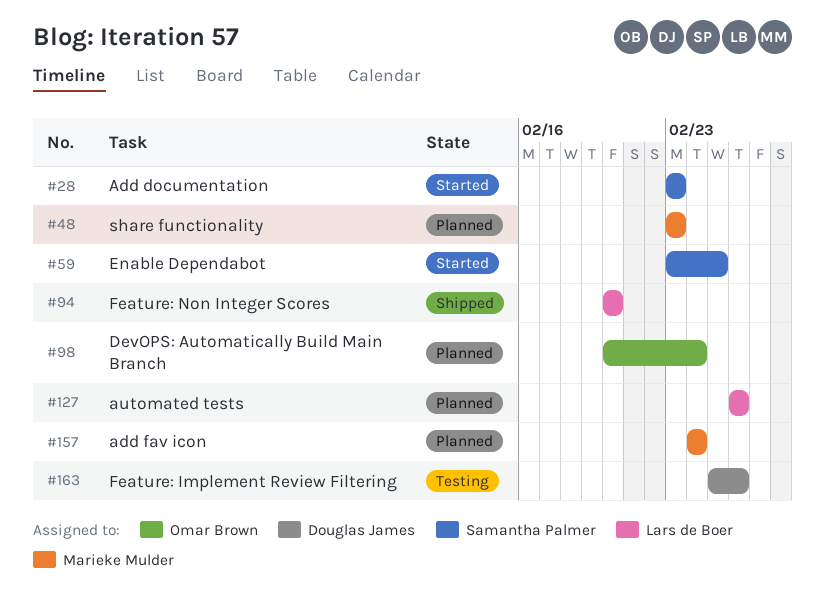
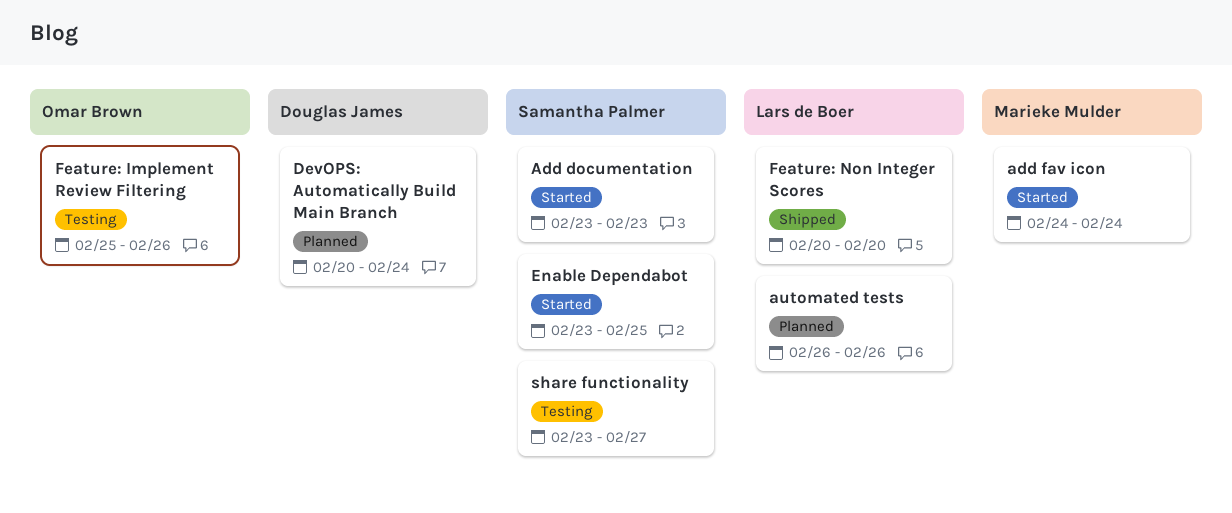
add fav icon, status: Planned -> Started
DevOPS: Automatically Build Main Branch, owner: Omar Brown -> Douglas James
Feature: Implement Review Filtering, owner: Douglas James -> Omar Brown
share functionality, status: Planned -> Testing
share functionality, owner: Marieke Mulder -> Samantha Palmer
share functionality, due: Feb 23 -> Feb 27

